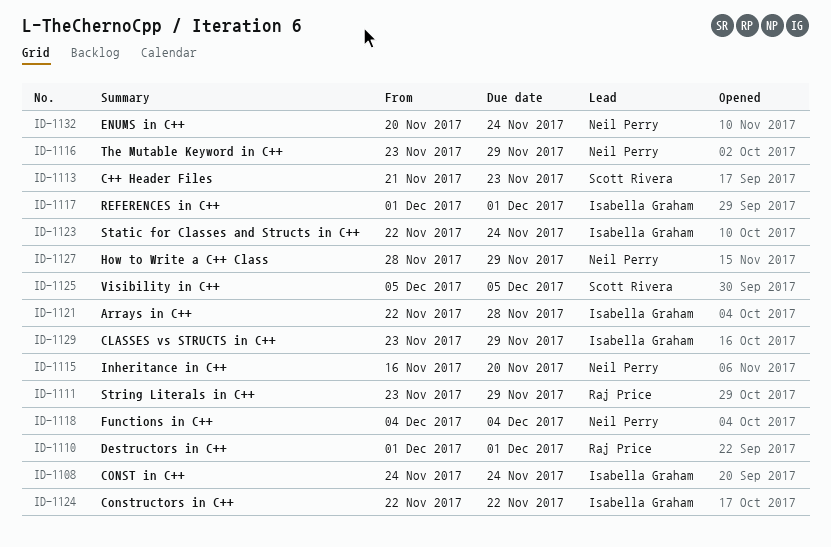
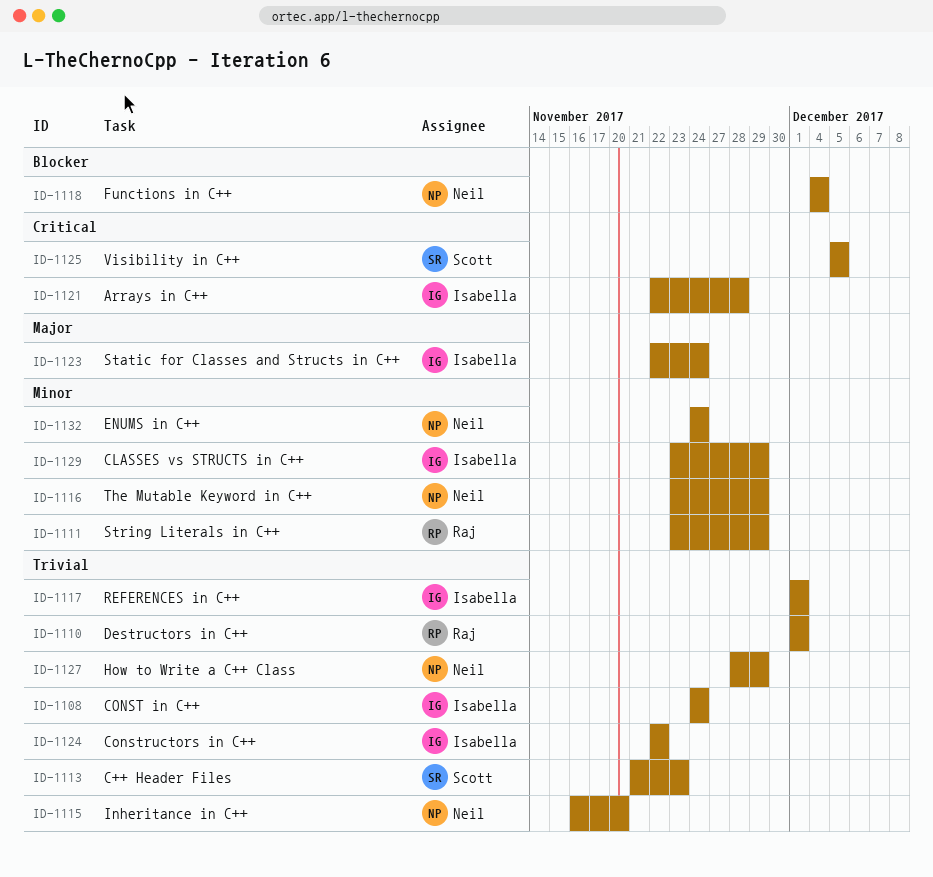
ID-1132, start: Nov 20 -> Nov 24

